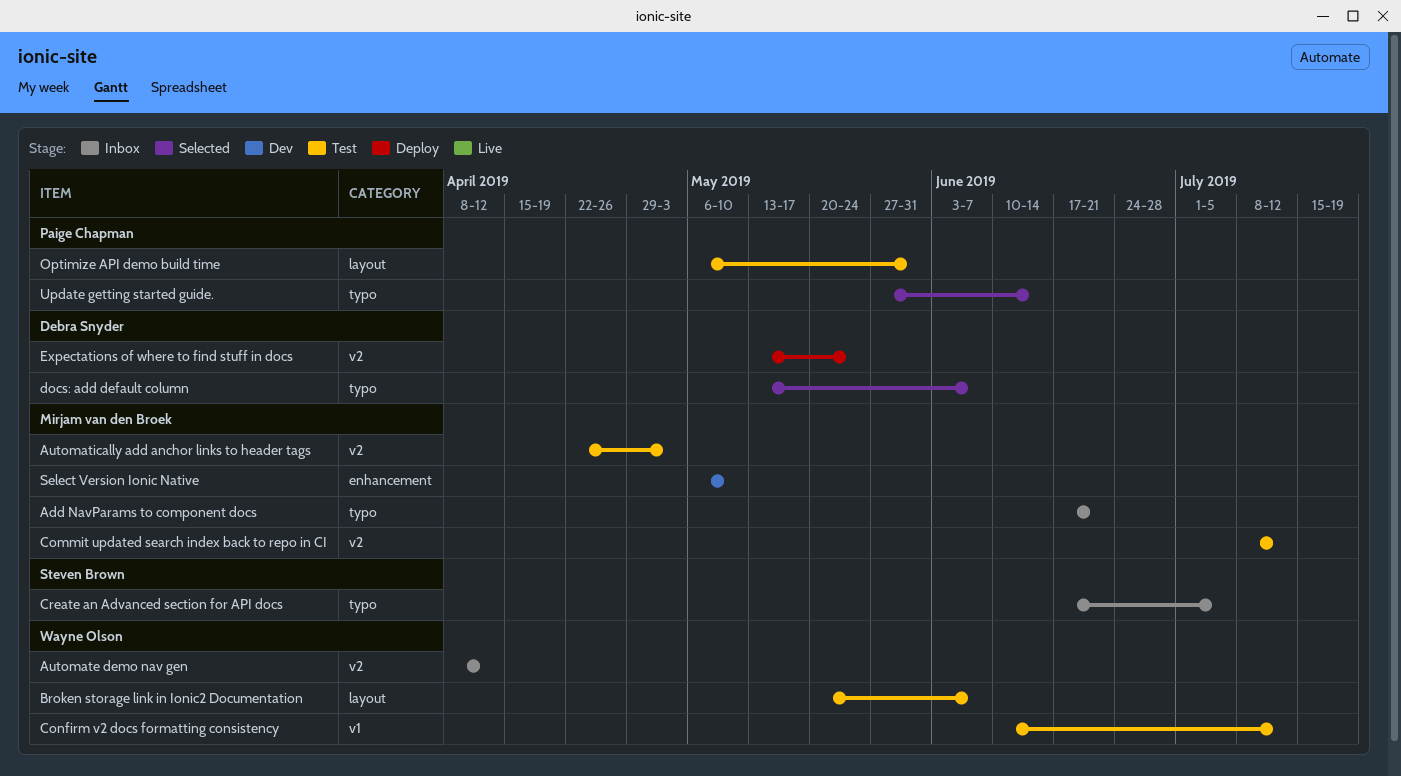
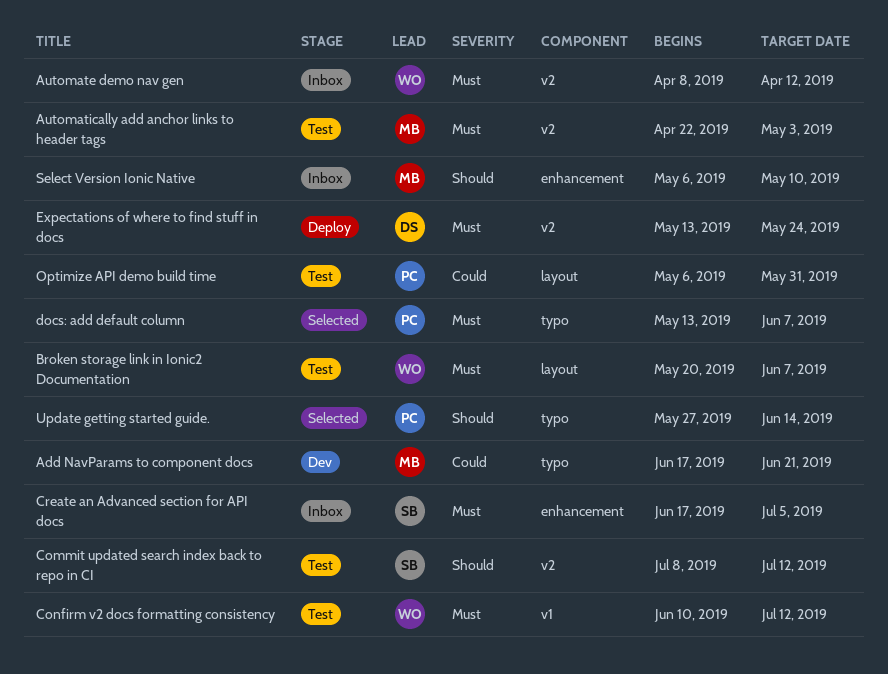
Add NavParams to component docs, status: Inbox -> Dev
Commit updated search index back to repo in CI, owner: Mirjam van den Broek -> Steven Brown
Create an Advanced section for API docs, label: typo -> enhancement
docs: add default column, owner: Debra Snyder -> Paige Chapman
Select Version Ionic Native, status: Dev -> Inbox

